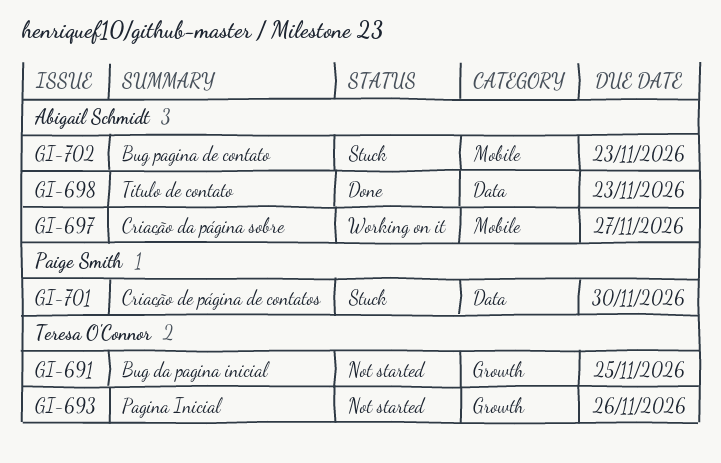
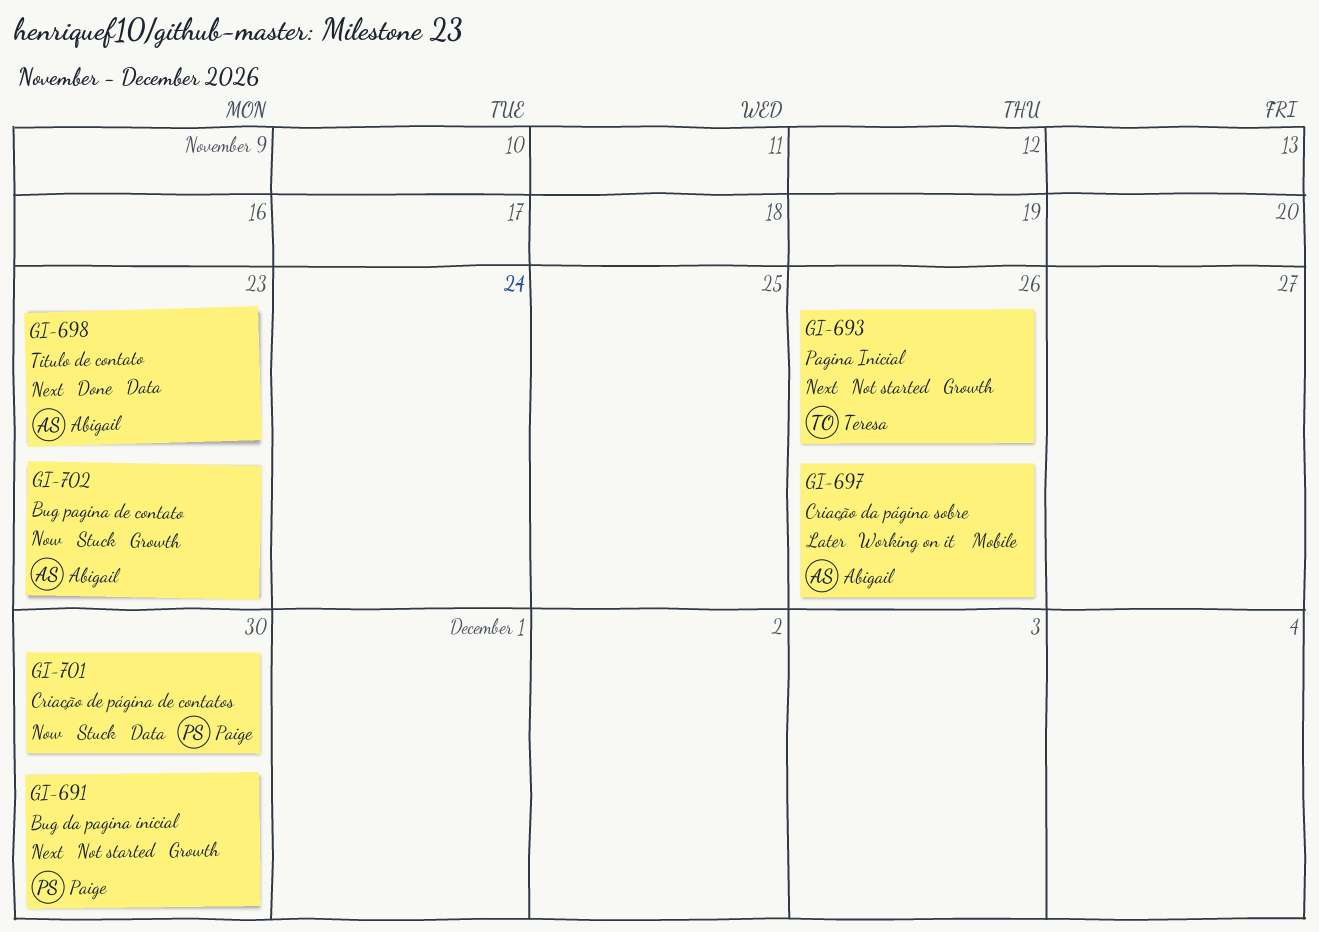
GI-691, owner: Teresa O'Connor -> Paige Smith
GI-691, due: Nov 25 -> Nov 30
GI-697, due: Nov 27 -> Nov 26
GI-702, label: Mobile -> Growth

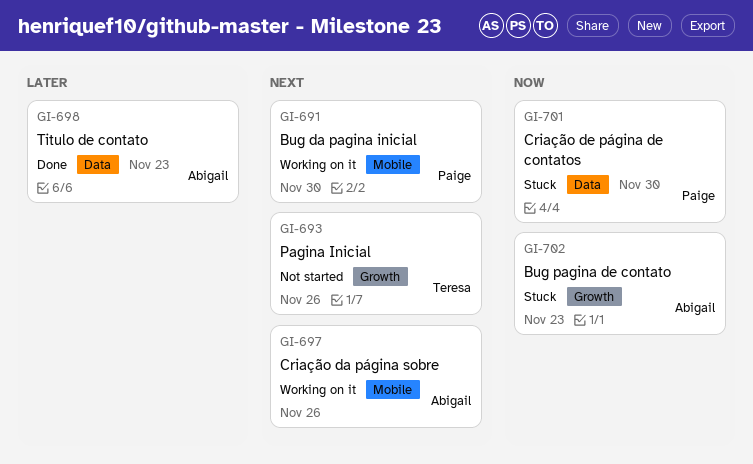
GI-691, status: Not started -> Working on it
GI-691, label: Growth -> Mobile
GI-697, priority: Later -> Next
GI-698, priority: Next -> Later

